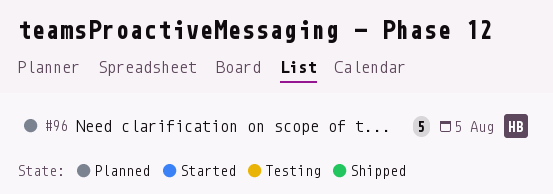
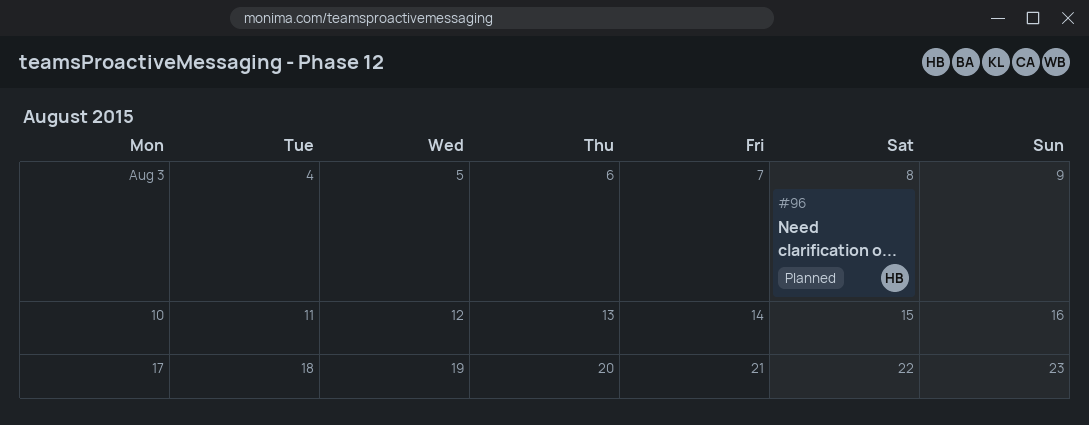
#96, due: Aug 5 -> Aug 8

